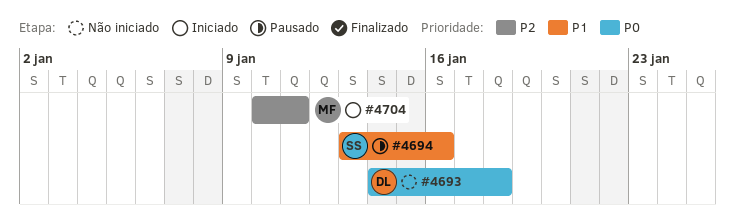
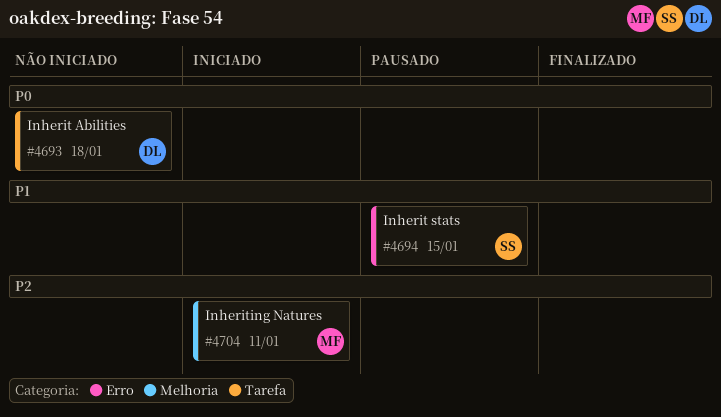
#4694, due: Jan 16 -> Jan 15

